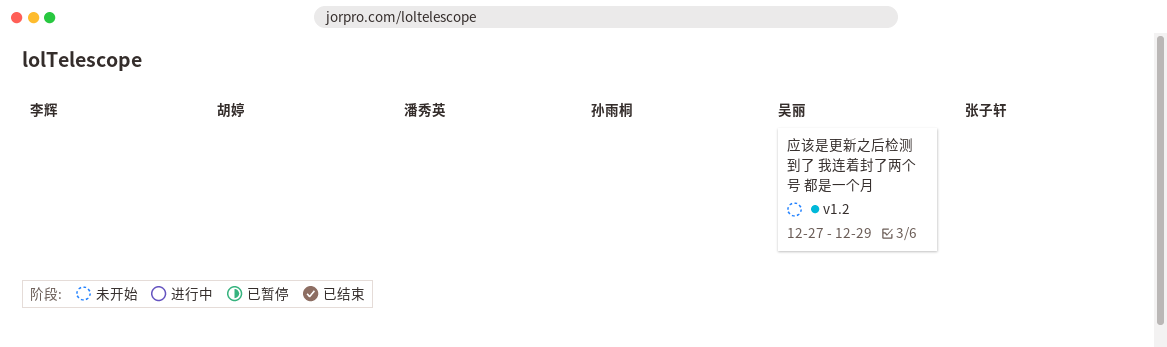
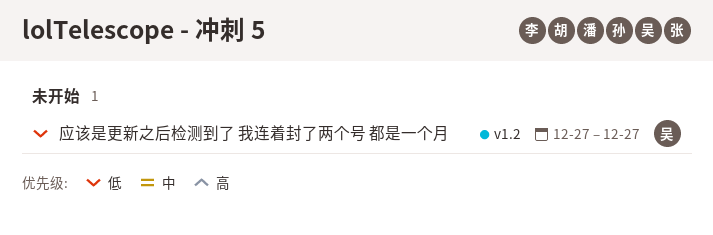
应该是更新之后检测到了 我连着封了两个号 都是一个月, due: Dec 29 -> Dec 27

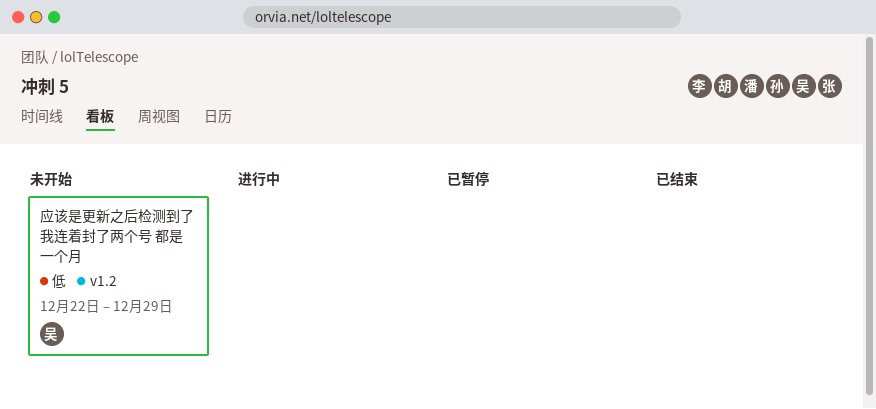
应该是更新之后检测到了 我连着封了两个号 都是一个月, start: Dec 27 -> Dec 22
应该是更新之后检测到了 我连着封了两个号 都是一个月, due: Dec 27 -> Dec 29

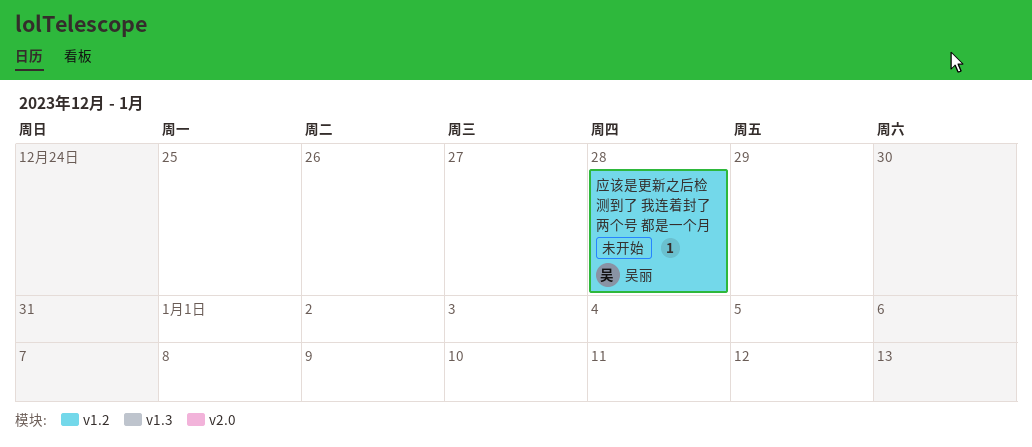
应该是更新之后检测到了 我连着封了两个号 都是一个月, due: Dec 29 -> Dec 28

